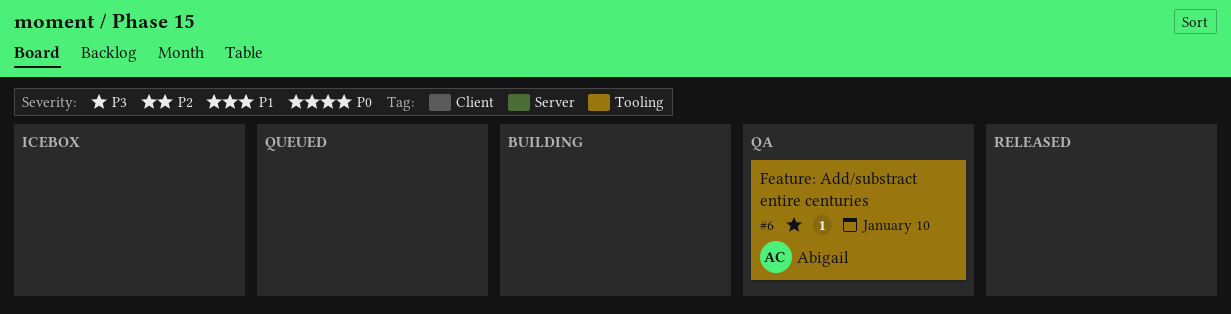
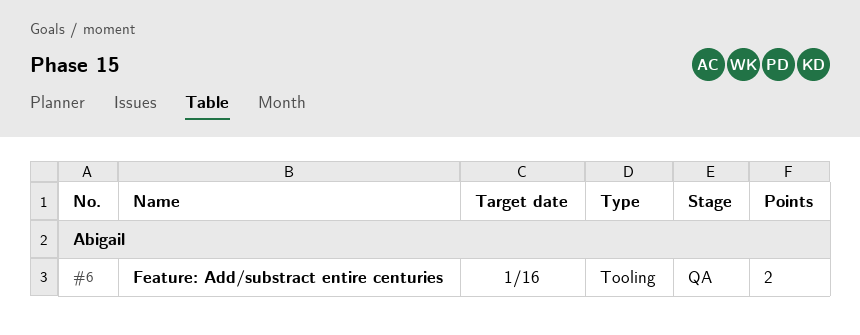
#6, estimate: 1 -> 2
#6, due: Jan 10 -> Jan 16

